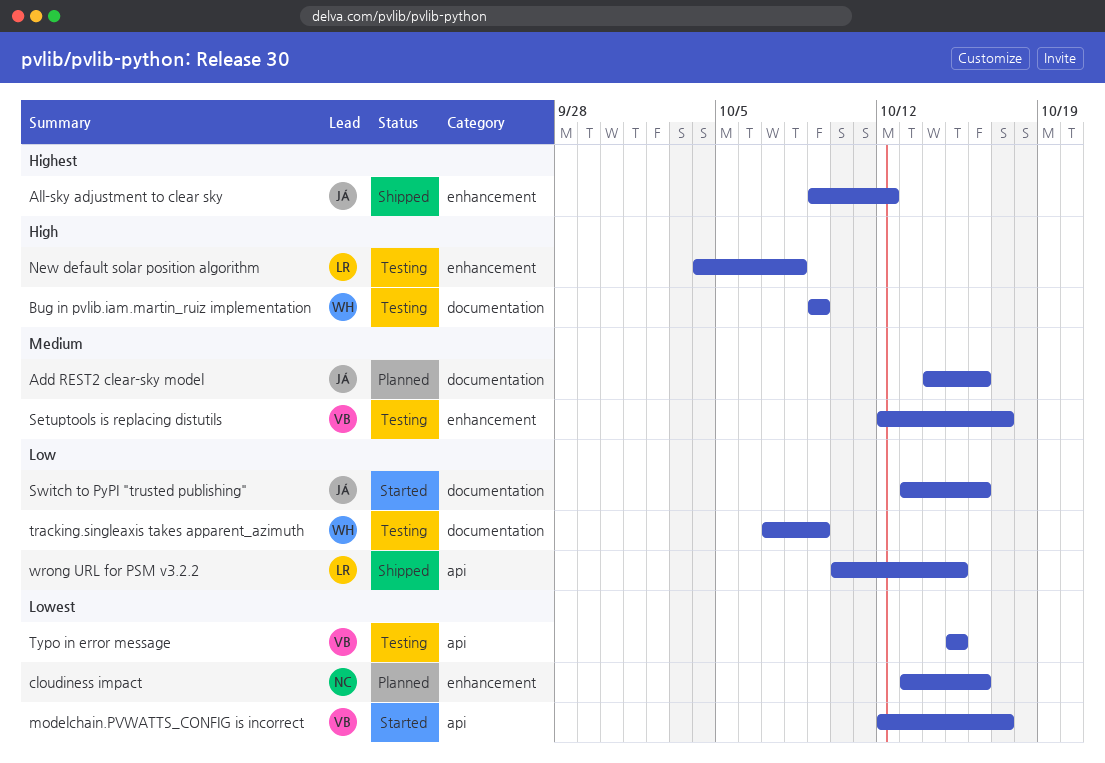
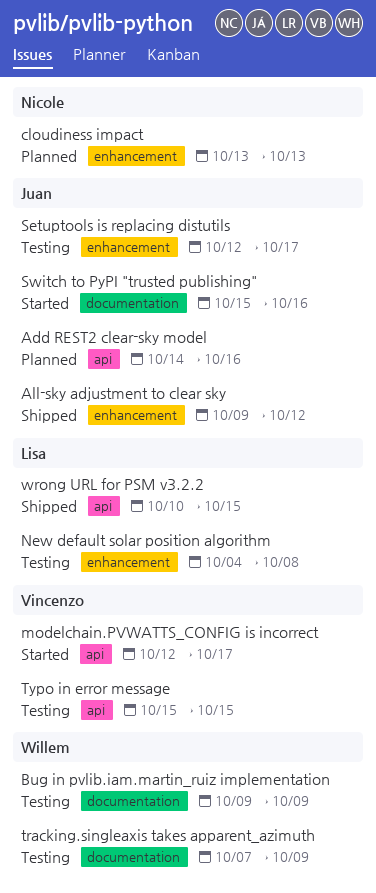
Add REST2 clear-sky model, label: documentation -> api
cloudiness impact, due: Oct 16 -> Oct 13
Setuptools is replacing distutils, owner: Vincenzo -> Juan
Switch to PyPI "trusted publishing", start: Oct 13 -> Oct 15

